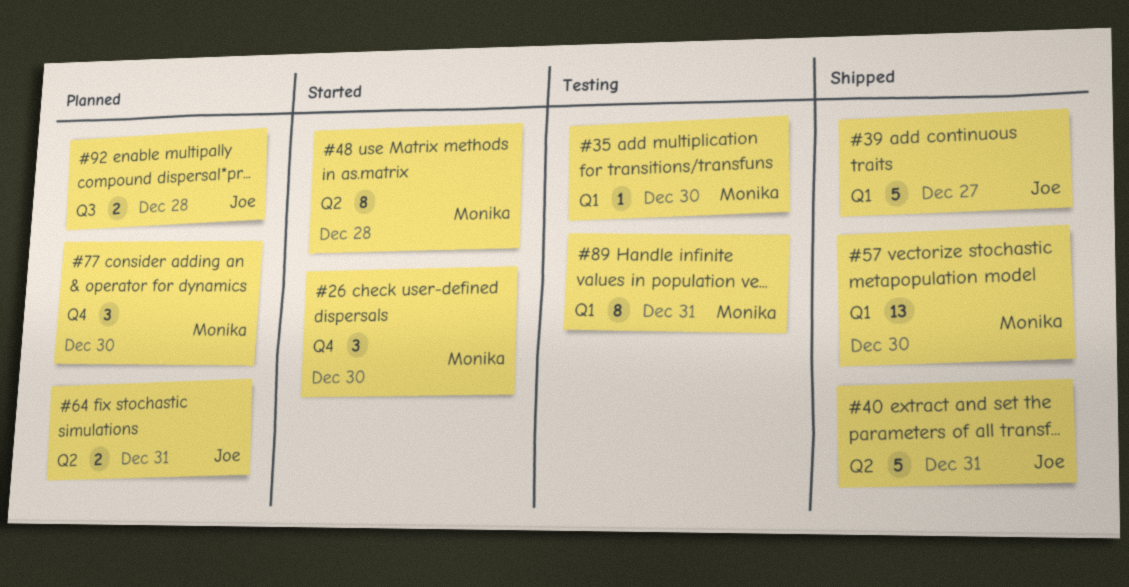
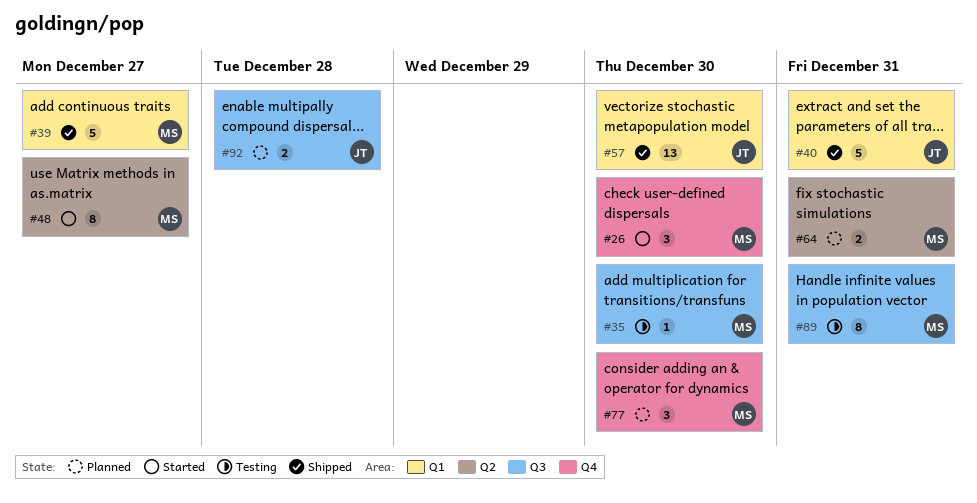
#35, label: Q1 -> Q3
#39, owner: Joe -> Monika
#40, label: Q2 -> Q1
#48, due: Dec 28 -> Dec 27
#57, owner: Monika -> Joe
#64, owner: Joe -> Monika
#89, label: Q1 -> Q3

